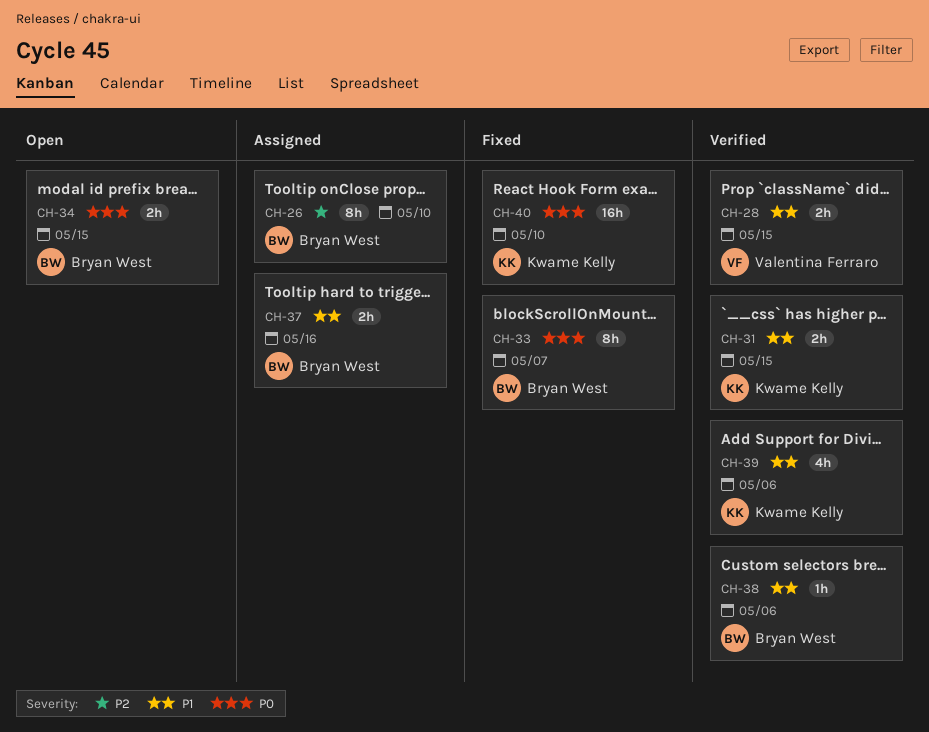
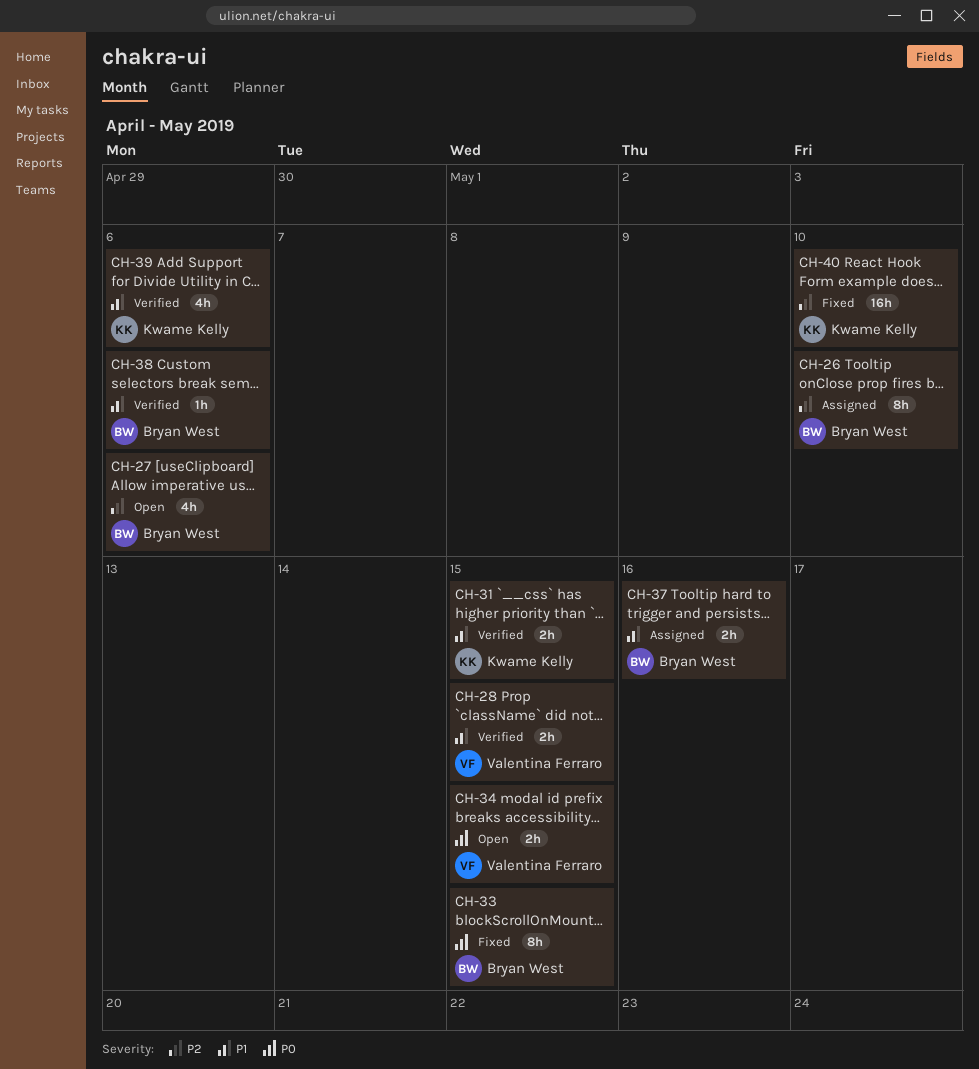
CH-27: none -> present
CH-33, due: May 7 -> May 15
CH-34, owner: Bryan West -> Valentina Ferraro
CH-40, priority: P0 -> P2

